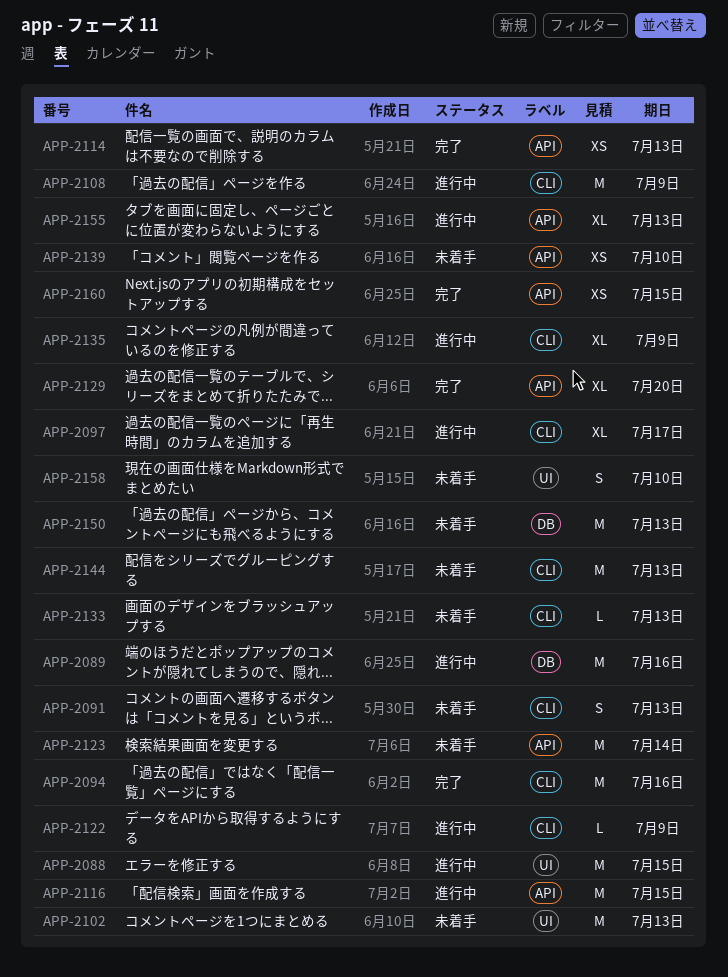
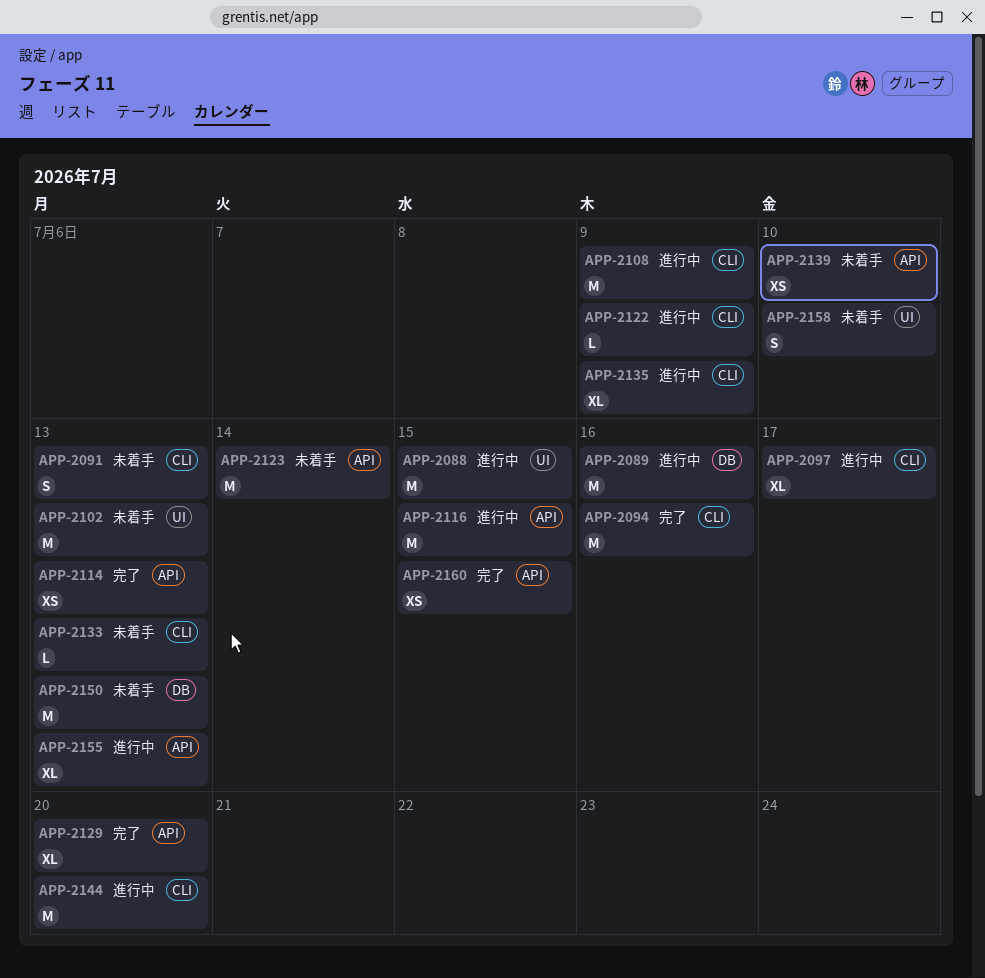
APP-2144, status: 未着手 -> 進行中
APP-2144, due: Jul 13 -> Jul 20

